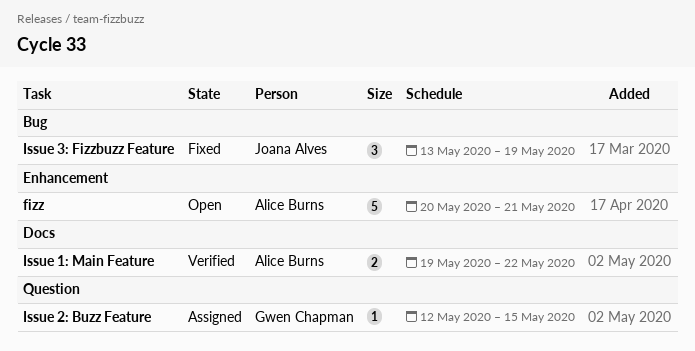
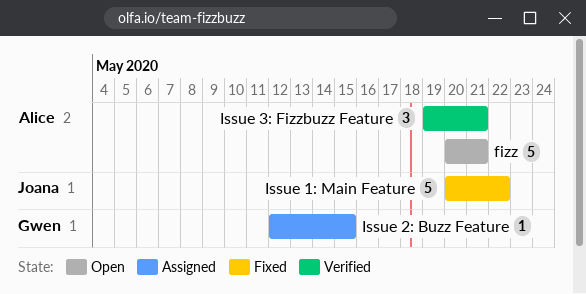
Issue 1: Main Feature, status: Verified -> Fixed
Issue 1: Main Feature, owner: Alice Burns -> Joana Alves
Issue 1: Main Feature, estimate: 2 -> 5
Issue 1: Main Feature, start: May 19 -> May 20
Issue 3: Fizzbuzz Feature, status: Fixed -> Verified
Issue 3: Fizzbuzz Feature, owner: Joana Alves -> Alice Burns
Issue 3: Fizzbuzz Feature, start: May 13 -> May 19
Issue 3: Fizzbuzz Feature, due: May 19 -> May 21

